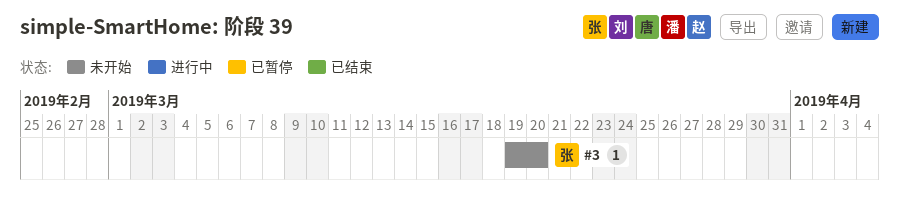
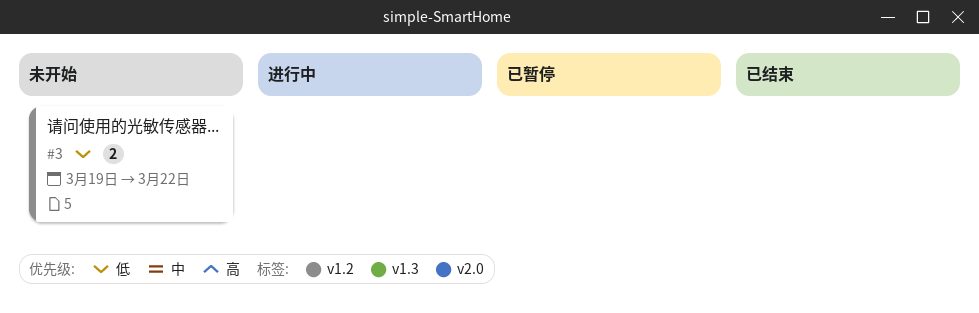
#3, estimate: 1 -> 2
#3, due: Mar 20 -> Mar 22

